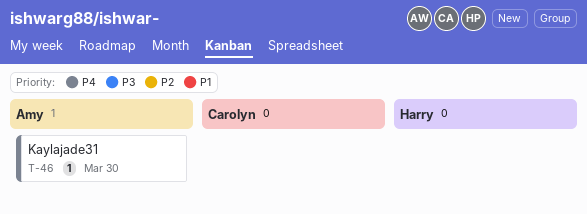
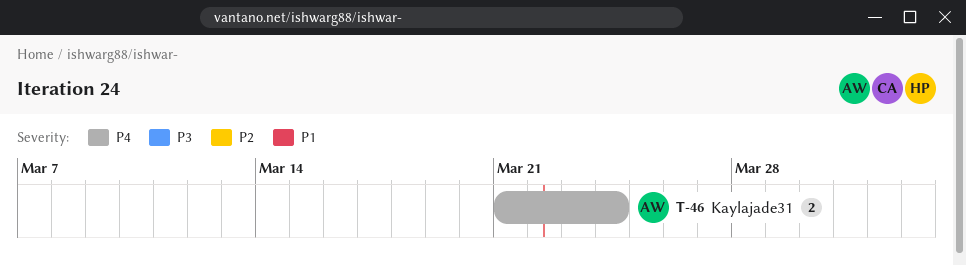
T-46, estimate: 1 -> 2
T-46, due: Mar 30 -> Mar 24

